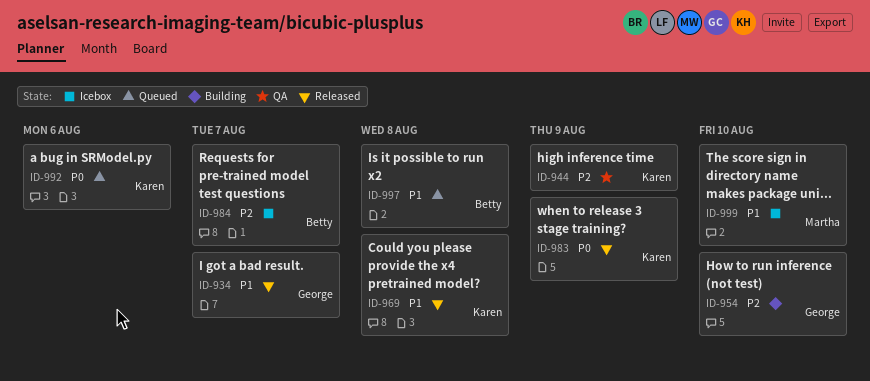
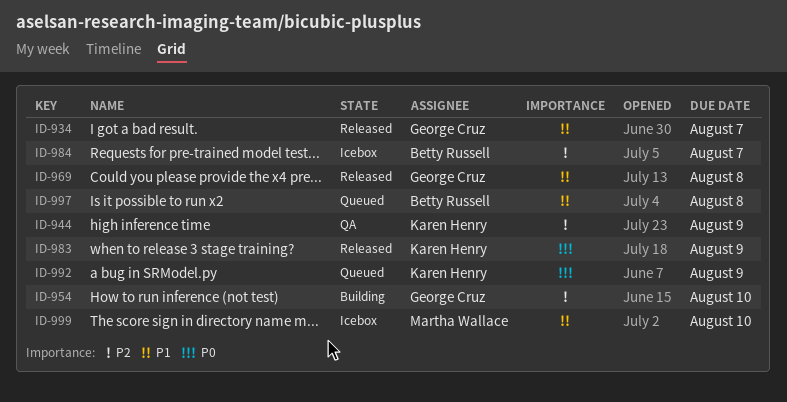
ID-969, owner: Karen Henry -> George Cruz
ID-992, due: Aug 6 -> Aug 9

